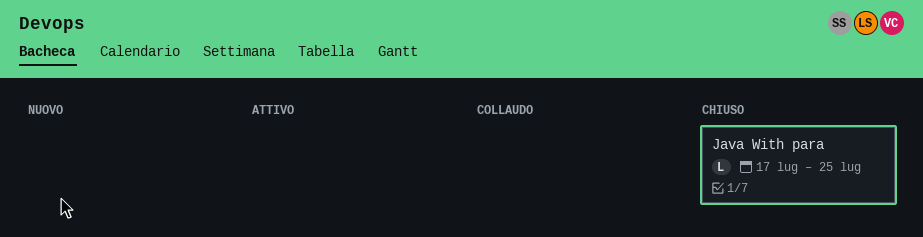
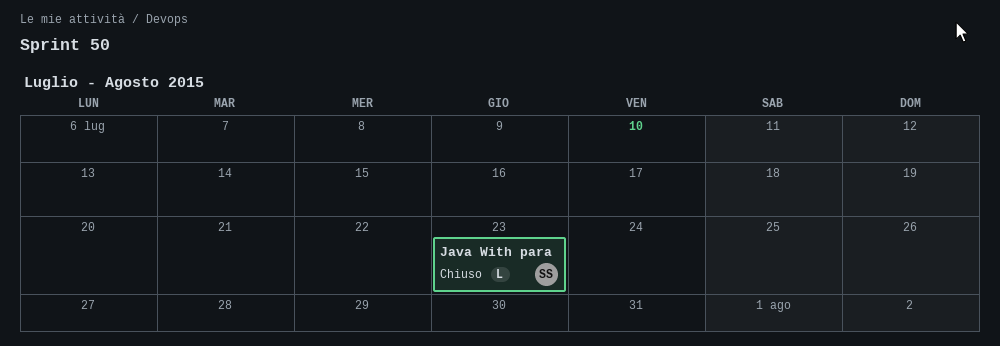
Java With para, due: Jul 25 -> Jul 23

